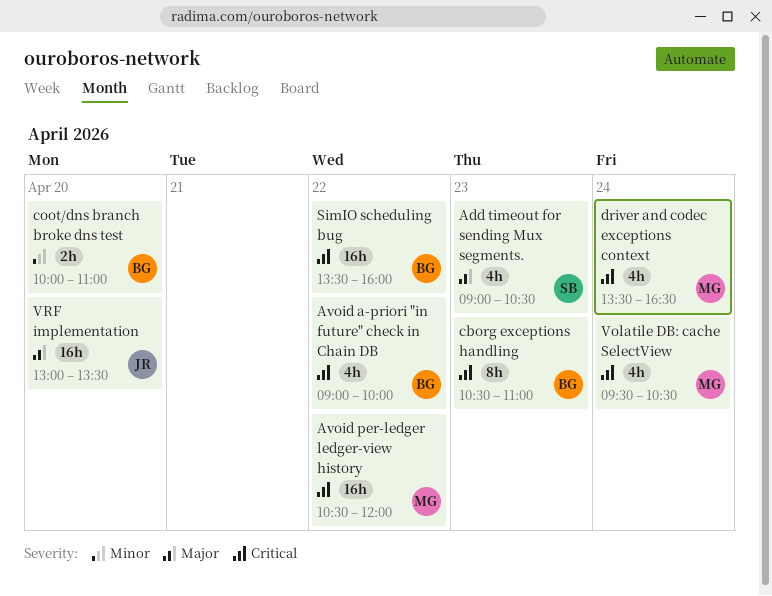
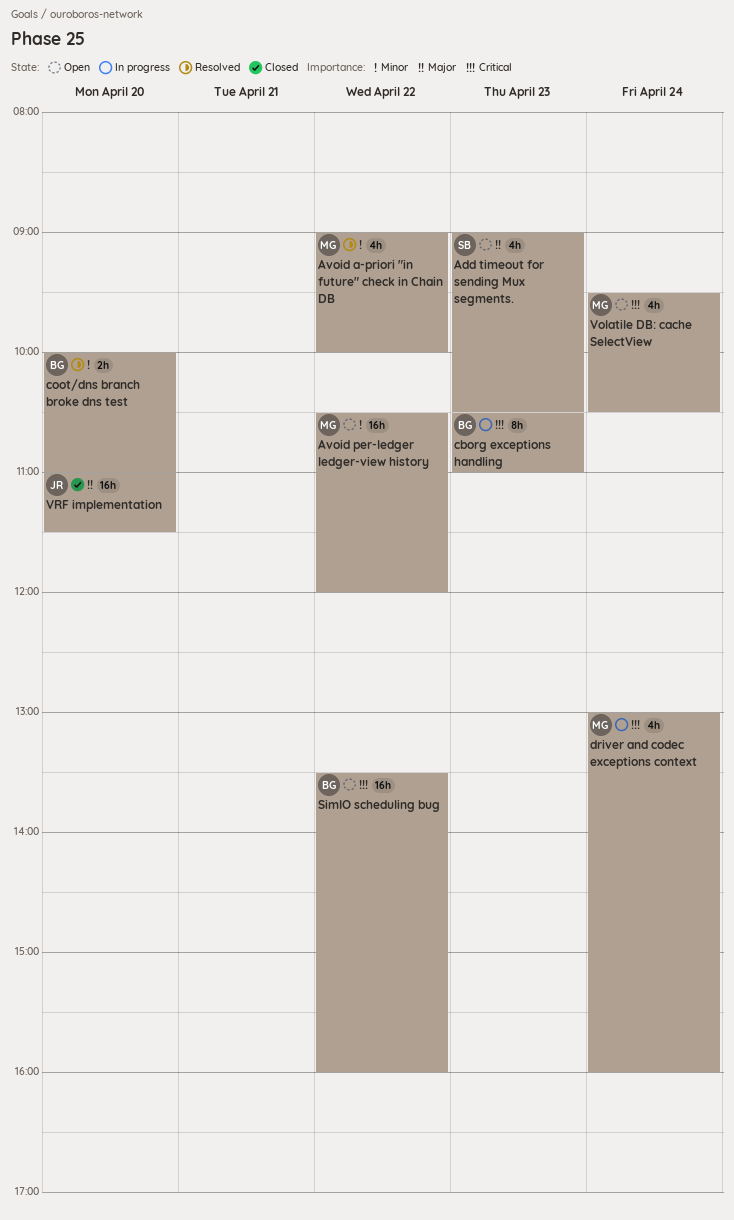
Avoid a-priori "in future" check in Chain DB, owner: BG -> MG
Avoid a-priori "in future" check in Chain DB, priority: Critical -> Minor
Avoid per-ledger ledger-view history, priority: Critical -> Minor
driver and codec exceptions context, begins: 13:30 -> 13:00
driver and codec exceptions context, ends: 16:30 -> 16:00
VRF implementation, begins: 13:00 -> 11:00
VRF implementation, ends: 13:30 -> 11:30

